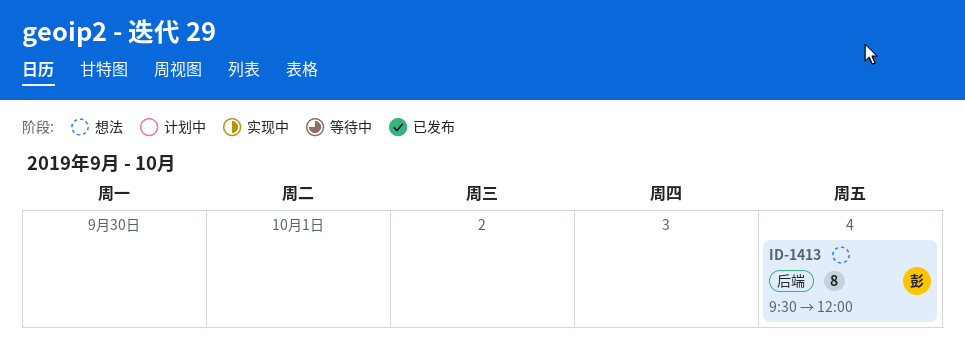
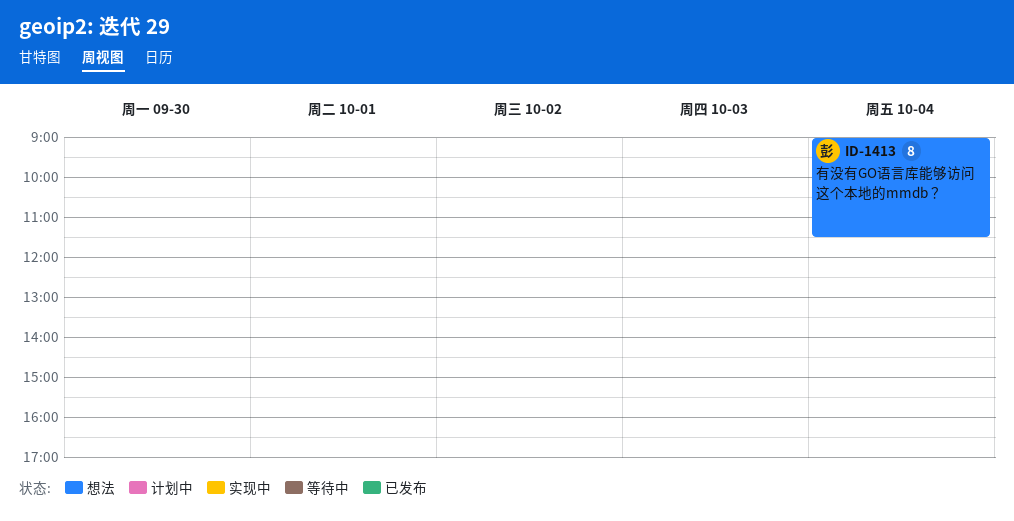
ID-1413, begins: 09:30 -> 09:00
ID-1413, ends: 12:00 -> 11:30

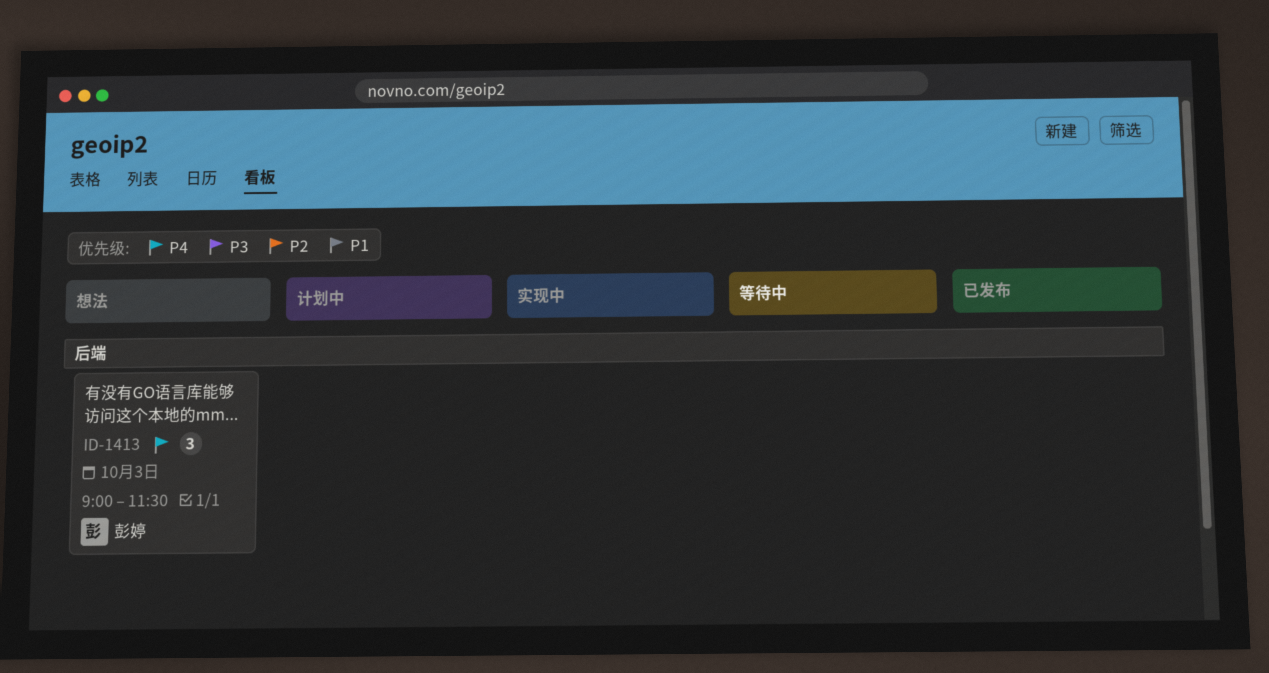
ID-1413, estimate: 8 -> 3
ID-1413, day: Oct 4 -> Oct 3

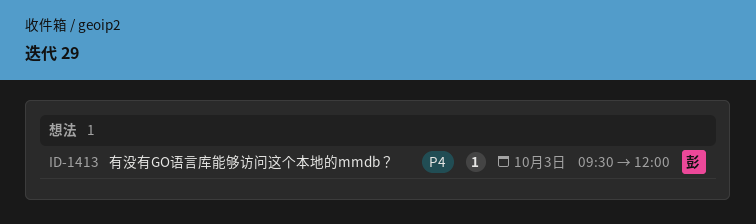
ID-1413, estimate: 3 -> 1
ID-1413, begins: 09:00 -> 09:30
ID-1413, ends: 11:30 -> 12:00

